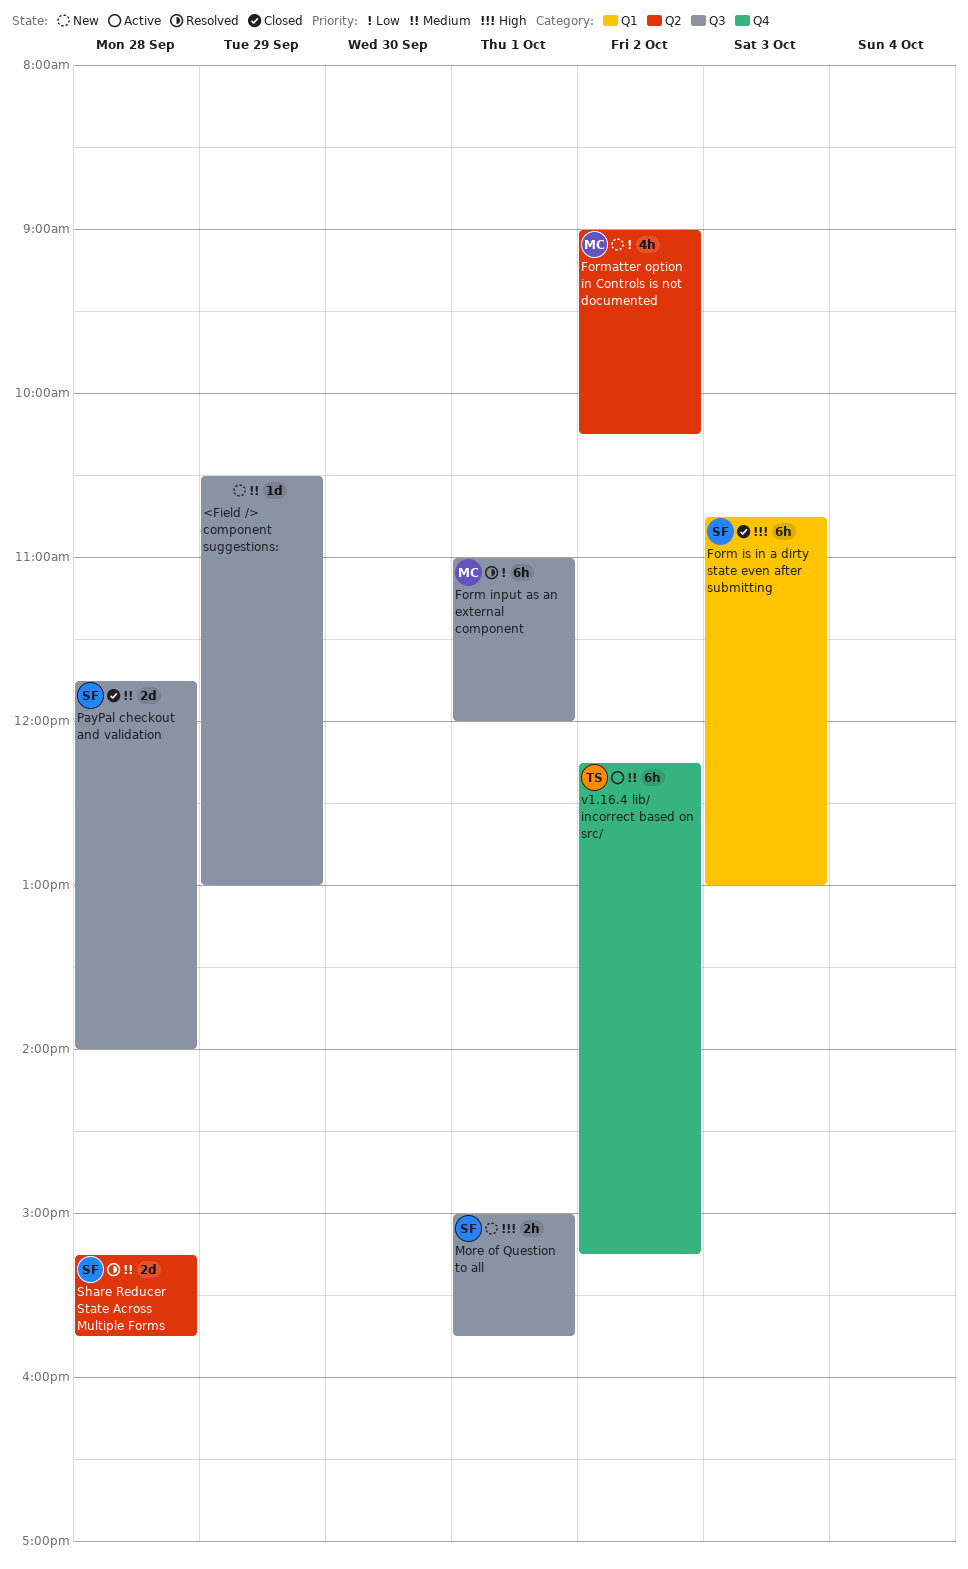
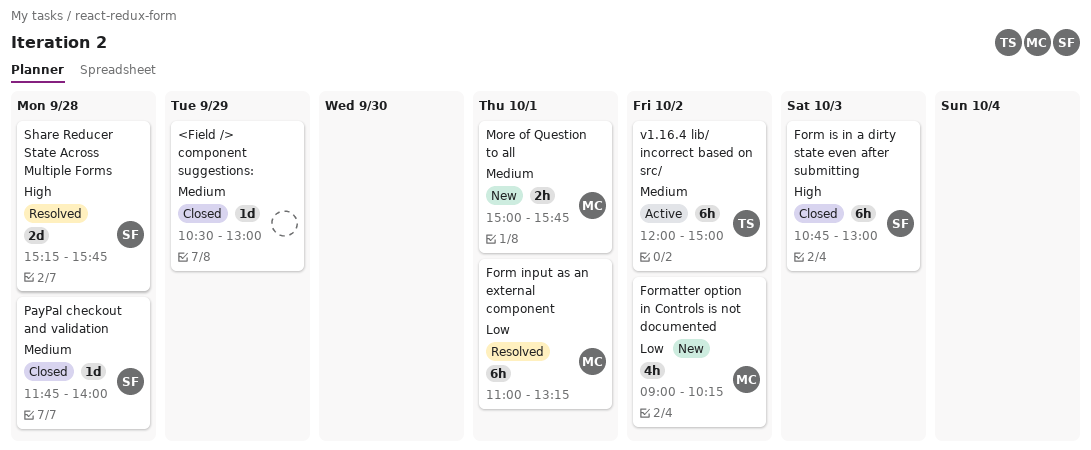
<Field /> component suggestions:, status: New -> Closed
Form input as an external component, ends: 12:00 -> 13:15
More of Question to all, owner: SF -> MC
More of Question to all, priority: High -> Medium
PayPal checkout and validation, estimate: 2d -> 1d
Share Reducer State Across Multiple Forms, priority: Medium -> High
v1.16.4 lib/ incorrect based on src/, begins: 12:15 -> 12:00
v1.16.4 lib/ incorrect based on src/, ends: 15:15 -> 15:00

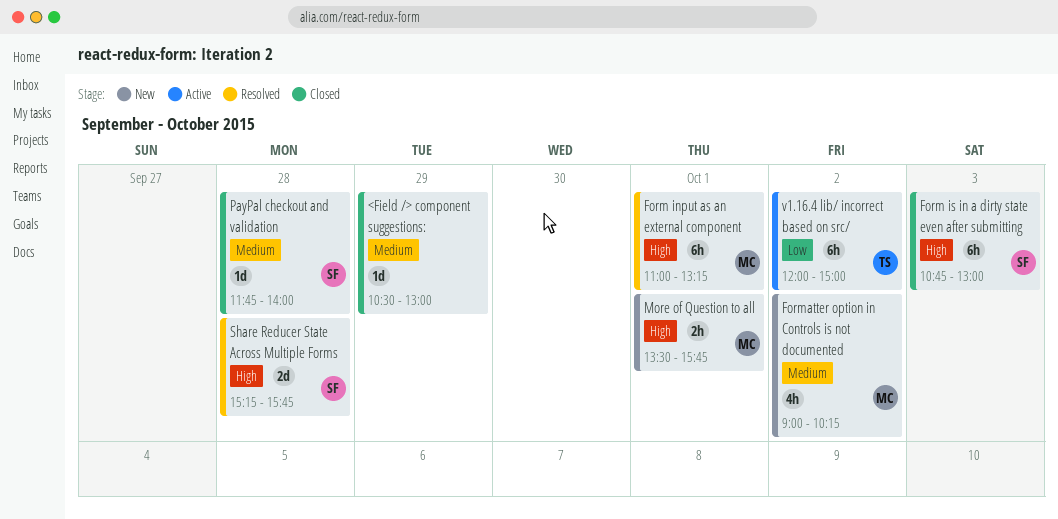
Form input as an external component, priority: Low -> High
Formatter option in Controls is not documented, priority: Low -> Medium
More of Question to all, priority: Medium -> High
More of Question to all, begins: 15:00 -> 13:30
v1.16.4 lib/ incorrect based on src/, priority: Medium -> Low

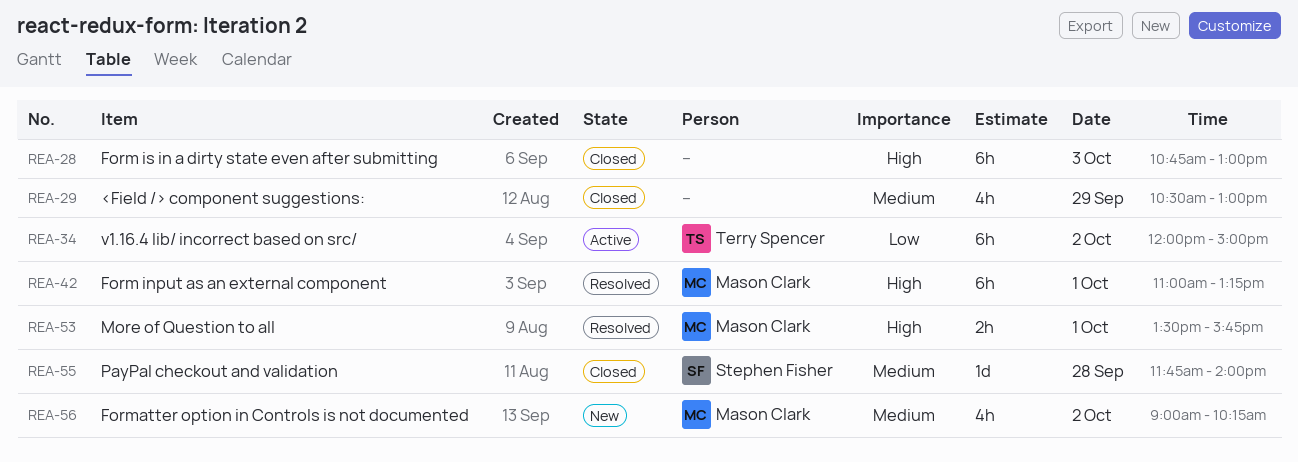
<Field /> component suggestions:, estimate: 1d -> 4h
Form is in a dirty state even after submitting, owner: Stephen Fisher -> none
More of Question to all, status: New -> Resolved
Share Reducer State Across Multiple Forms: present -> none

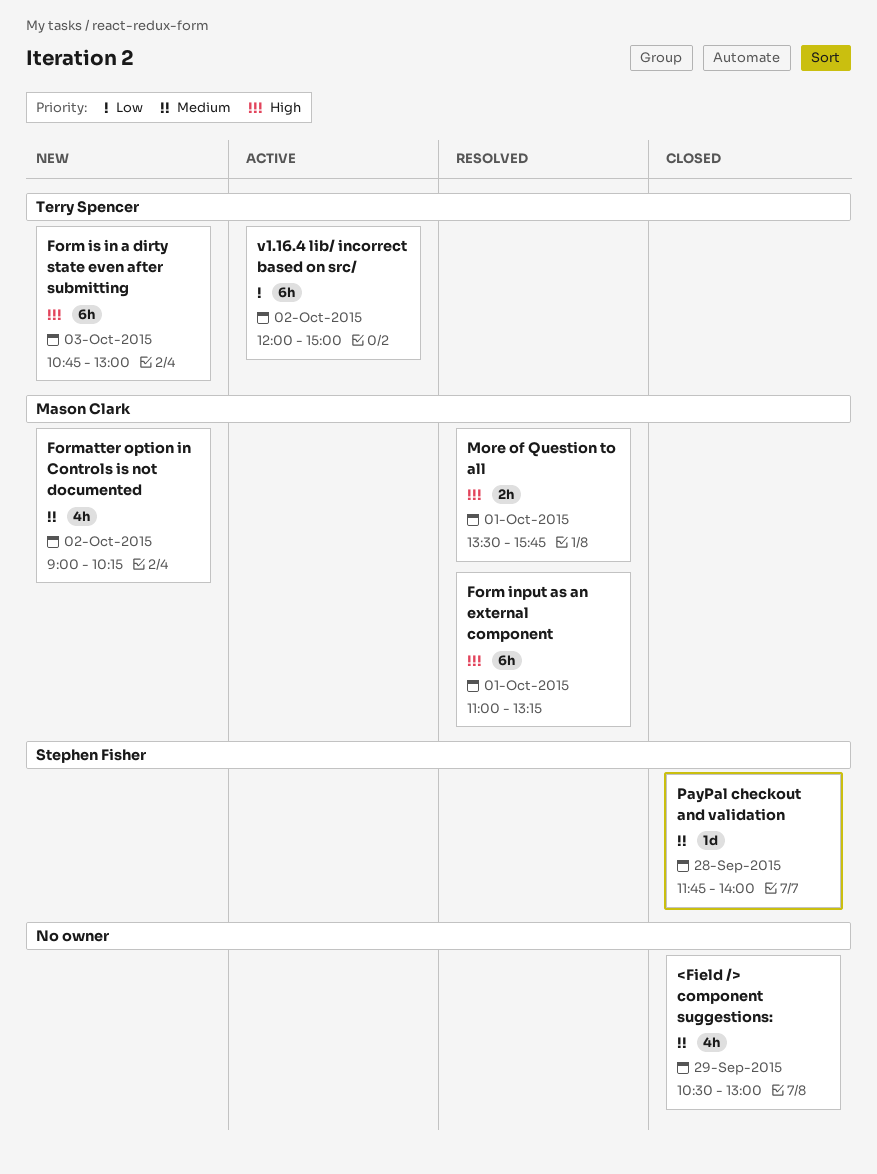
Form is in a dirty state even after submitting, status: Closed -> New
Form is in a dirty state even after submitting, owner: none -> Terry Spencer

